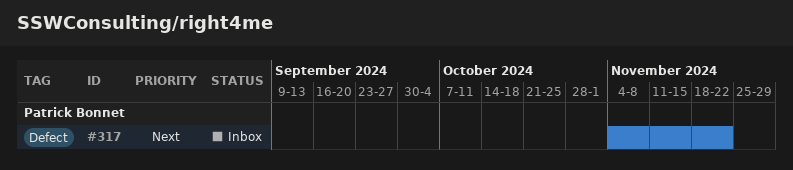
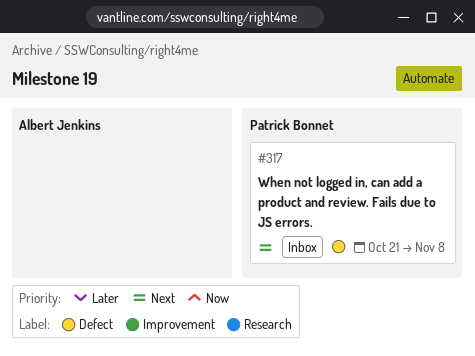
#317, start: Nov 4 -> Oct 21
#317, due: Nov 22 -> Nov 8

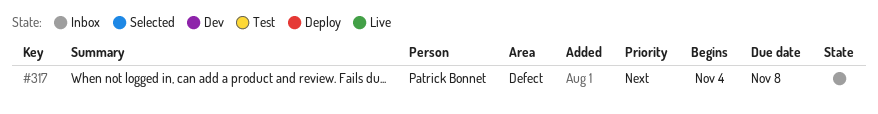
#317, start: Oct 21 -> Nov 4

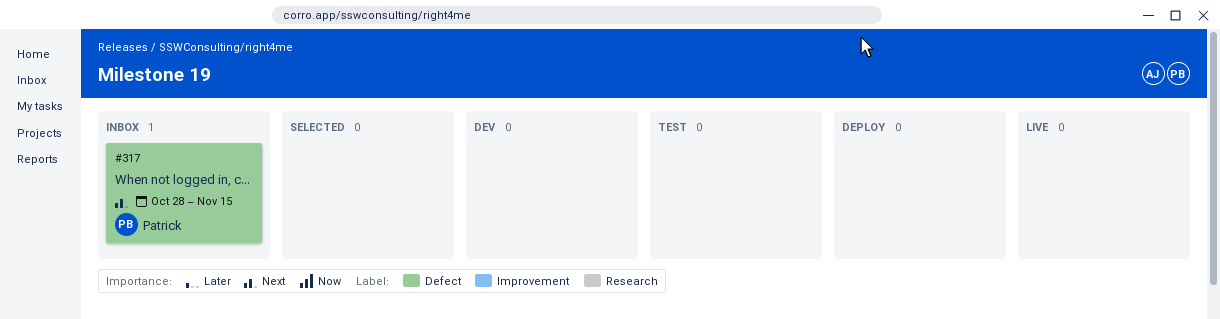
#317, start: Nov 4 -> Oct 28
#317, due: Nov 8 -> Nov 15

